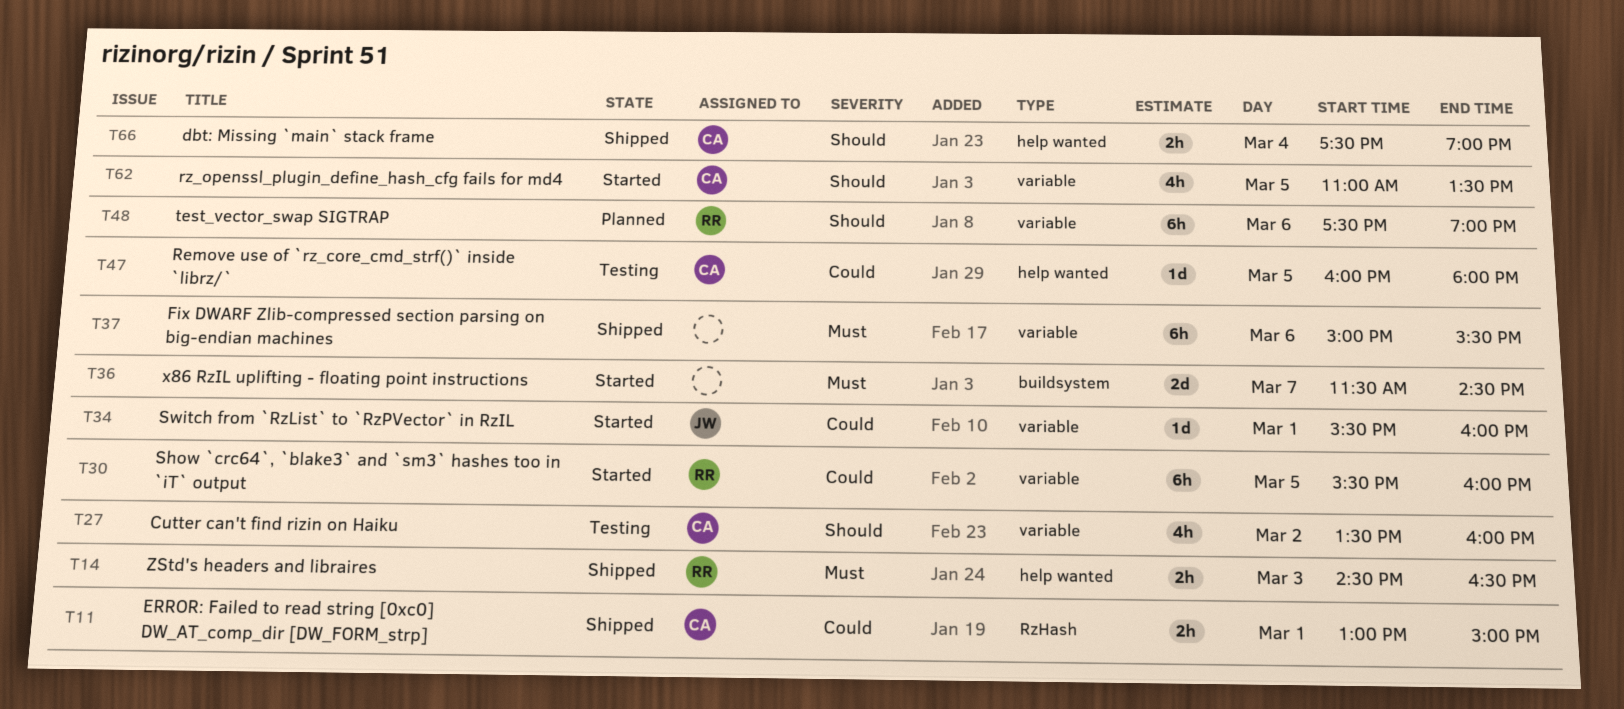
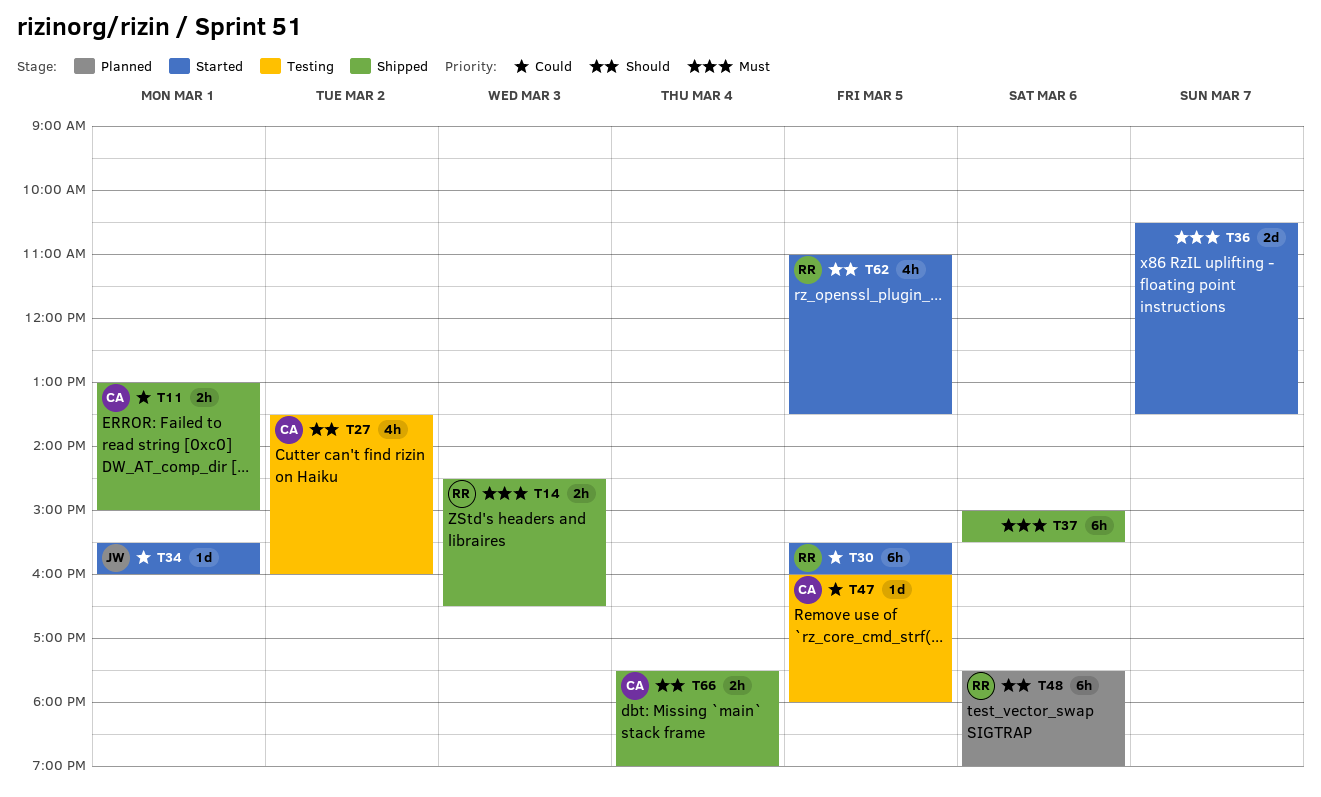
T36, begins: 11:30 -> 10:30
T36, ends: 14:30 -> 13:30
T62, owner: CA -> RR

